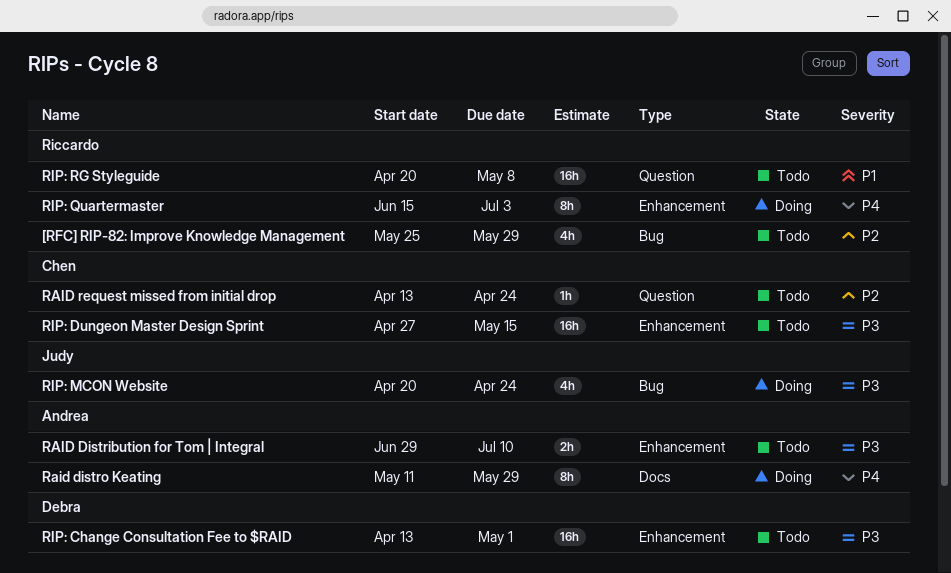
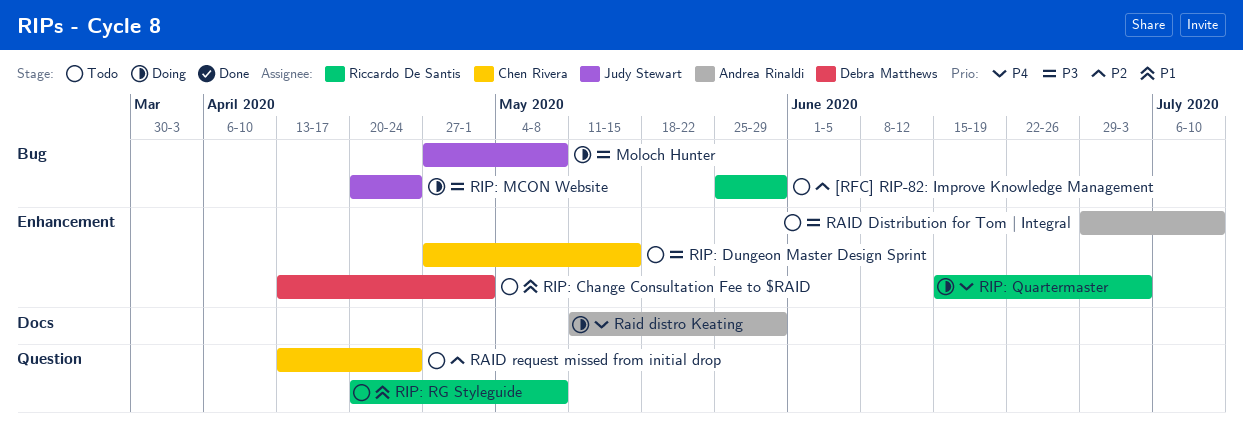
Moloch Hunter: none -> present
RIP: Change Consultation Fee to $RAID, priority: P3 -> P1

